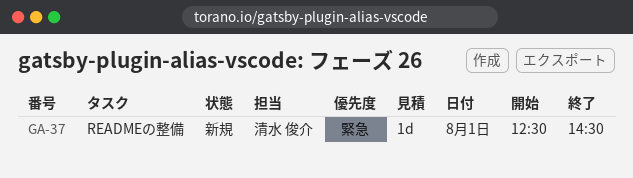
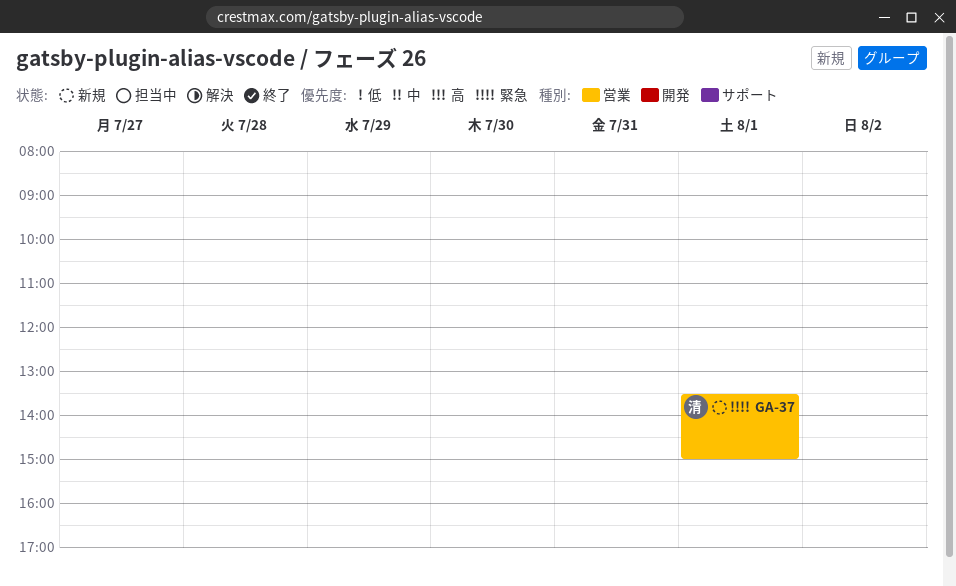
GA-37, begins: 12:30 -> 13:30
GA-37, ends: 14:30 -> 15:00

